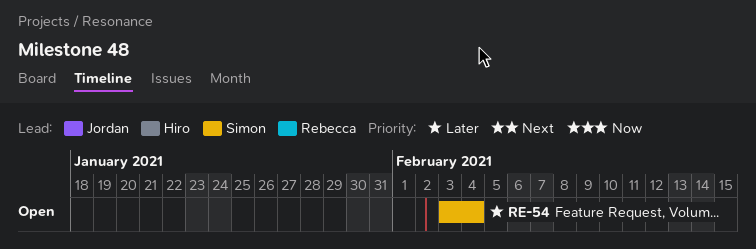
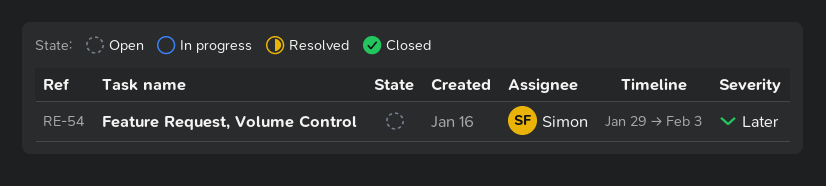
RE-54, start: Feb 3 -> Jan 29
RE-54, due: Feb 4 -> Feb 3

